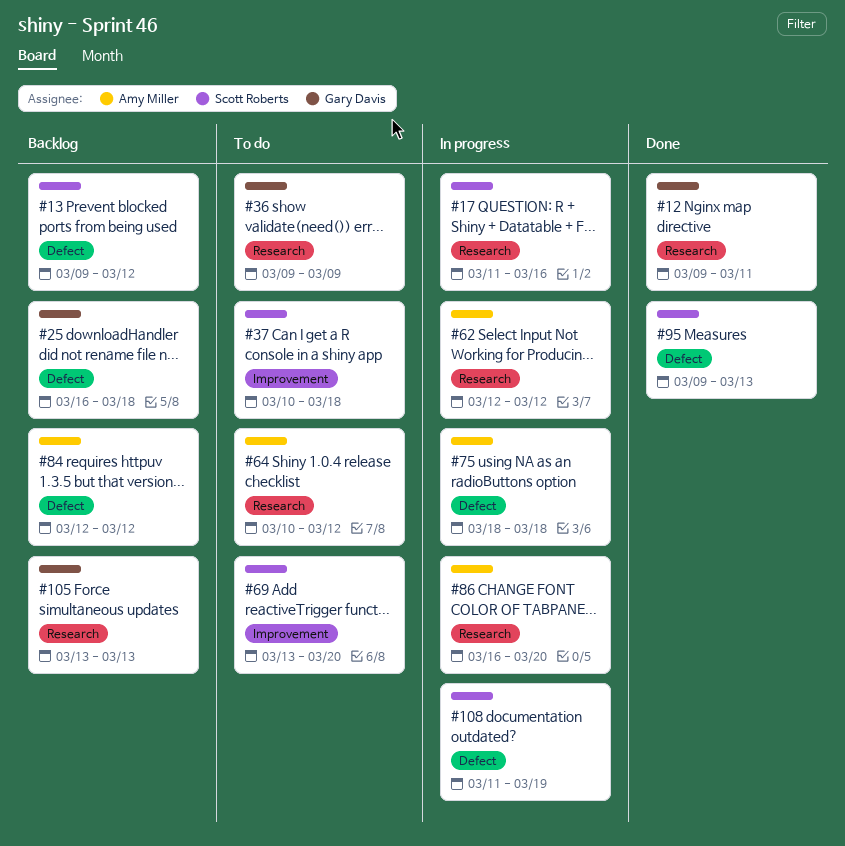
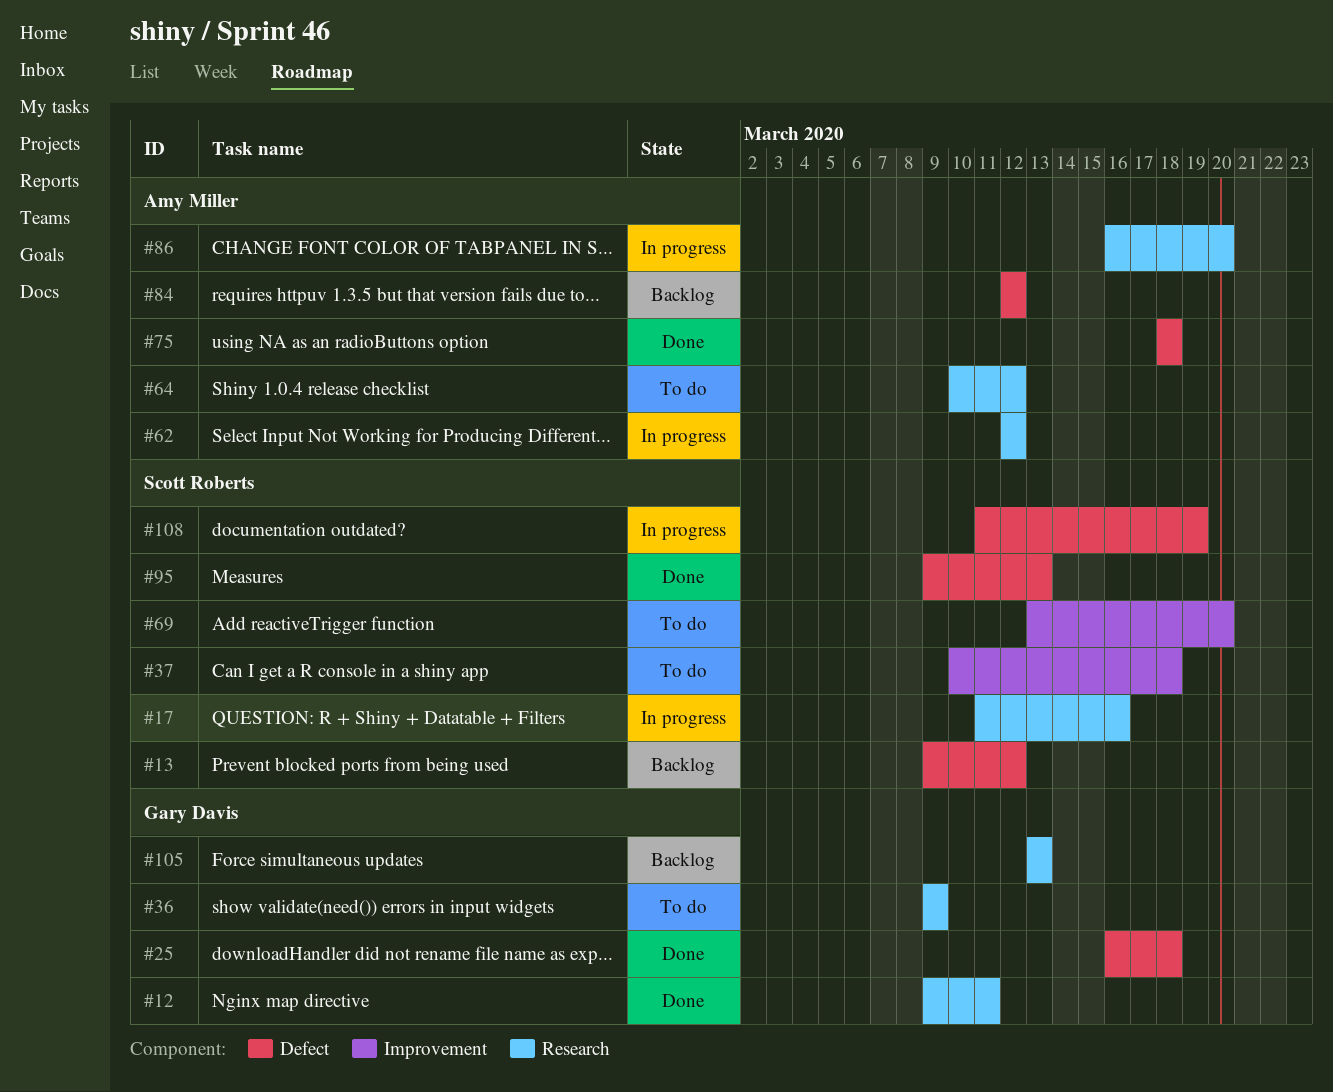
#25, status: Backlog -> Done
#75, status: In progress -> Done

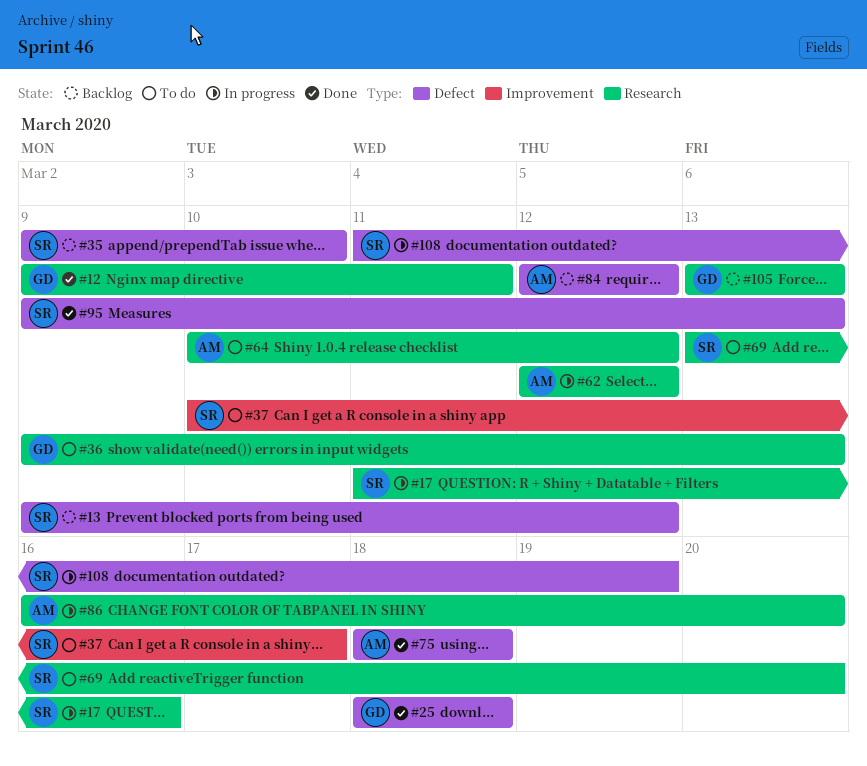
#25, start: Mar 16 -> Mar 18
#35: none -> present
#36, due: Mar 9 -> Mar 13
#37, due: Mar 18 -> Mar 17
#69, label: Improvement -> Research

